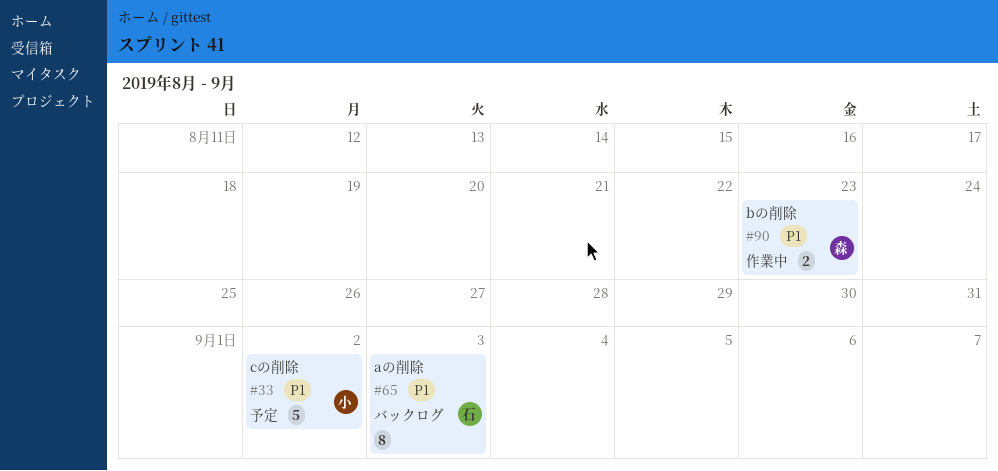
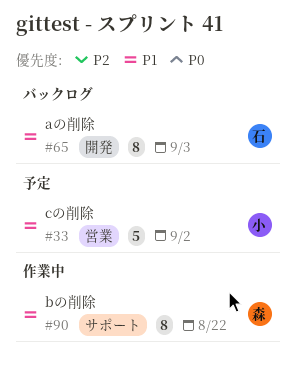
#90, estimate: 2 -> 8
#90, due: Aug 23 -> Aug 22

